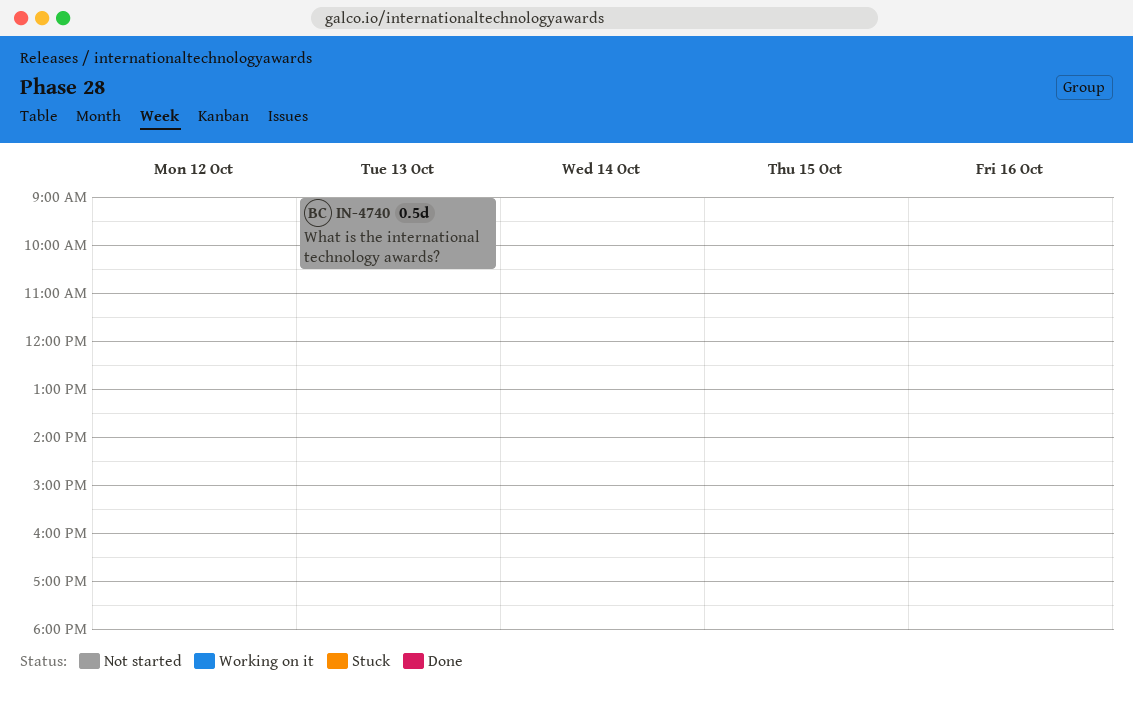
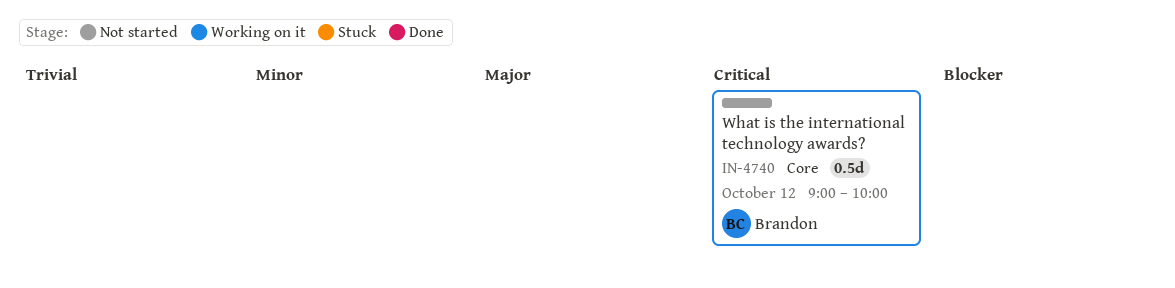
IN-4740, day: Oct 13 -> Oct 12
IN-4740, ends: 10:30 -> 10:00

